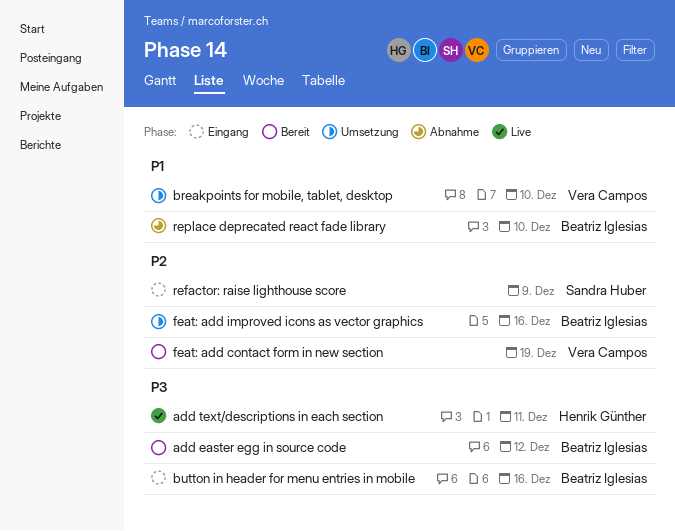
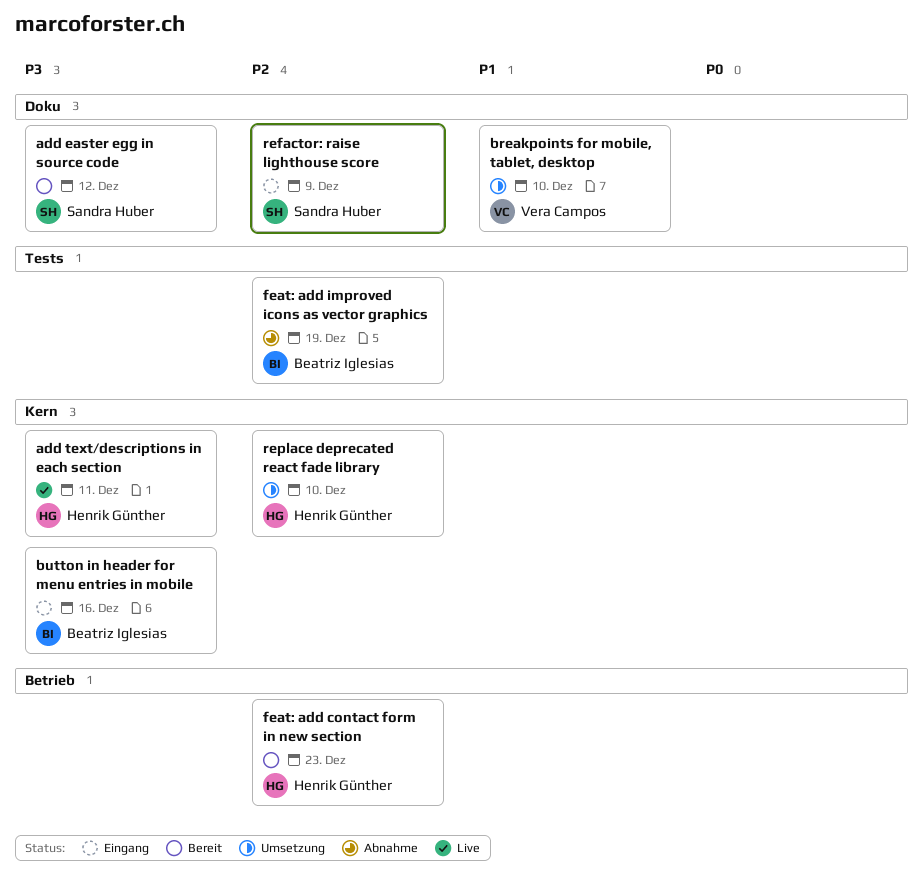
add easter egg in source code, owner: Beatriz Iglesias -> Sandra Huber
feat: add contact form in new section, owner: Vera Campos -> Henrik Günther
feat: add contact form in new section, due: Dec 19 -> Dec 23
feat: add improved icons as vector graphics, status: Umsetzung -> Abnahme
feat: add improved icons as vector graphics, due: Dec 16 -> Dec 19
replace deprecated react fade library, status: Abnahme -> Umsetzung
replace deprecated react fade library, owner: Beatriz Iglesias -> Henrik Günther
replace deprecated react fade library, priority: P1 -> P2

